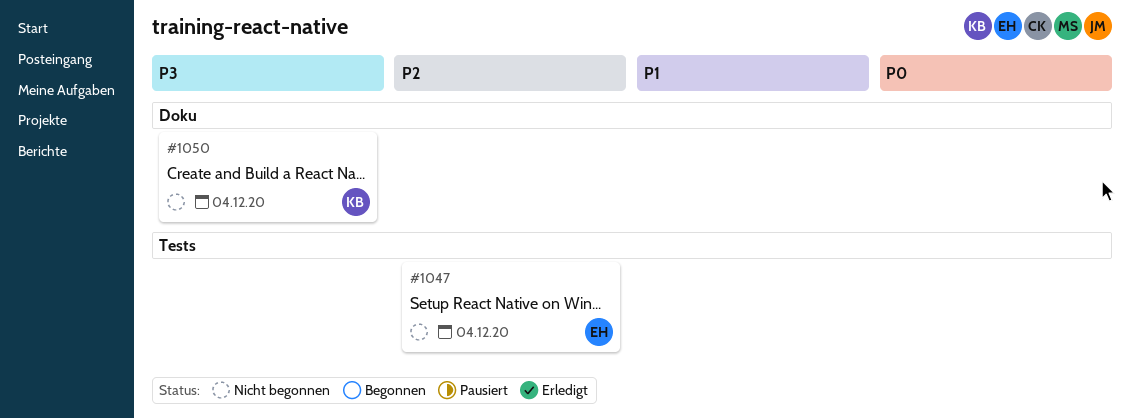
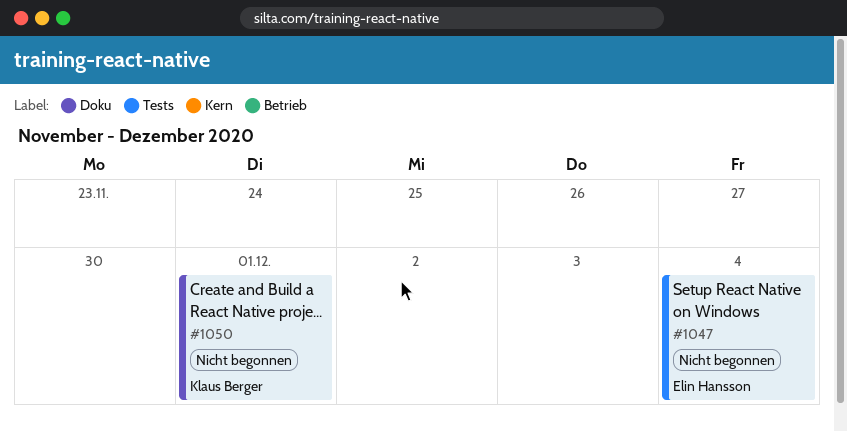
#1050, due: Dec 4 -> Dec 1

